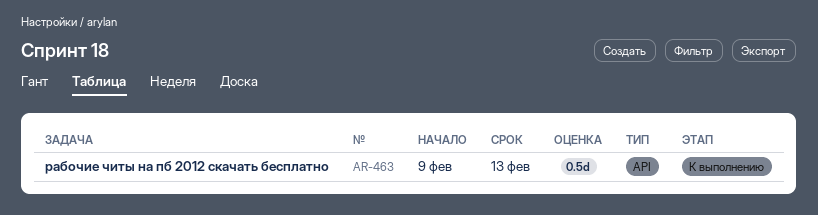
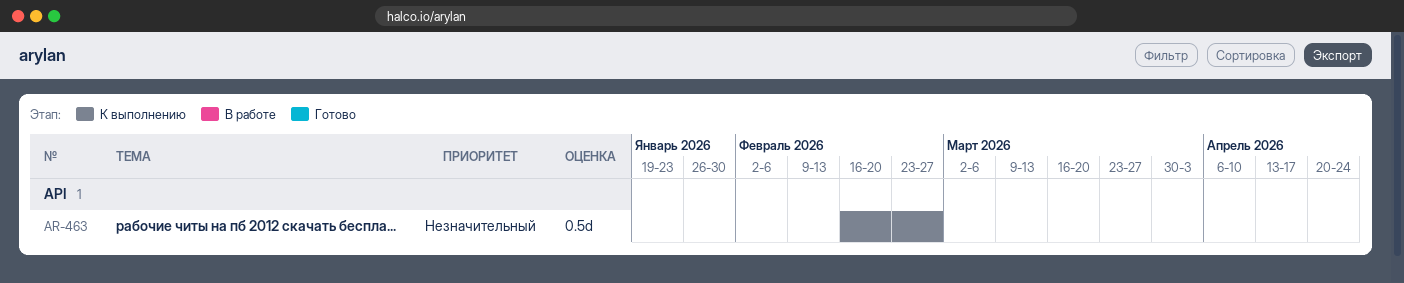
AR-463, start: Feb 9 -> Feb 16
AR-463, due: Feb 13 -> Feb 27

